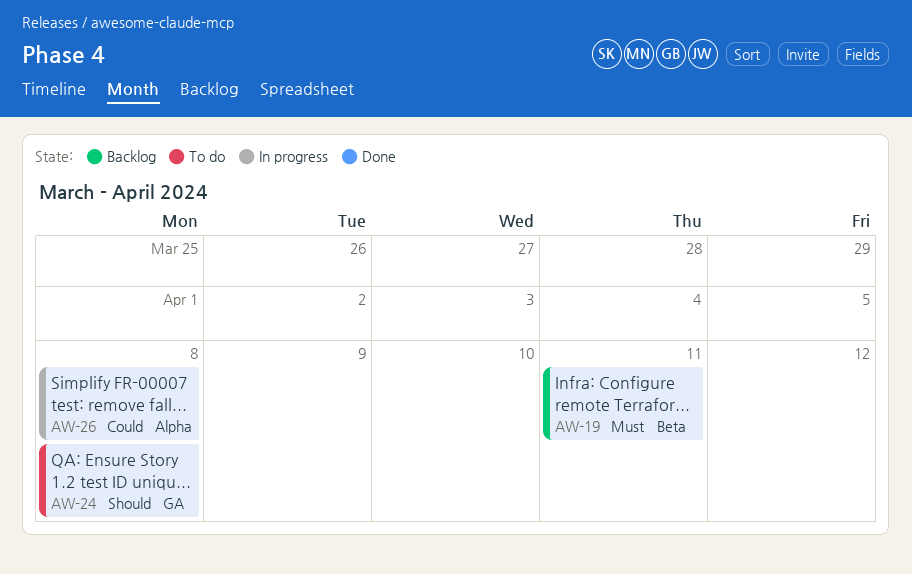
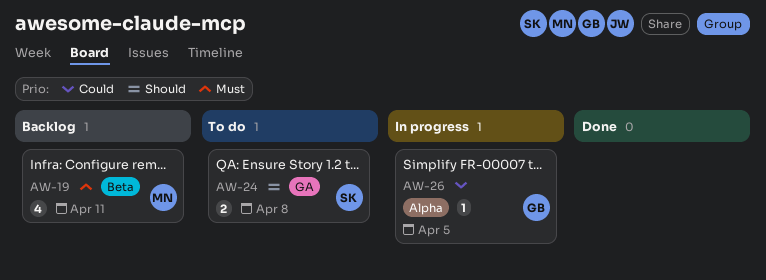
AW-26, due: Apr 8 -> Apr 5

